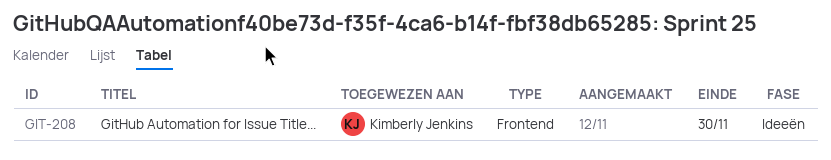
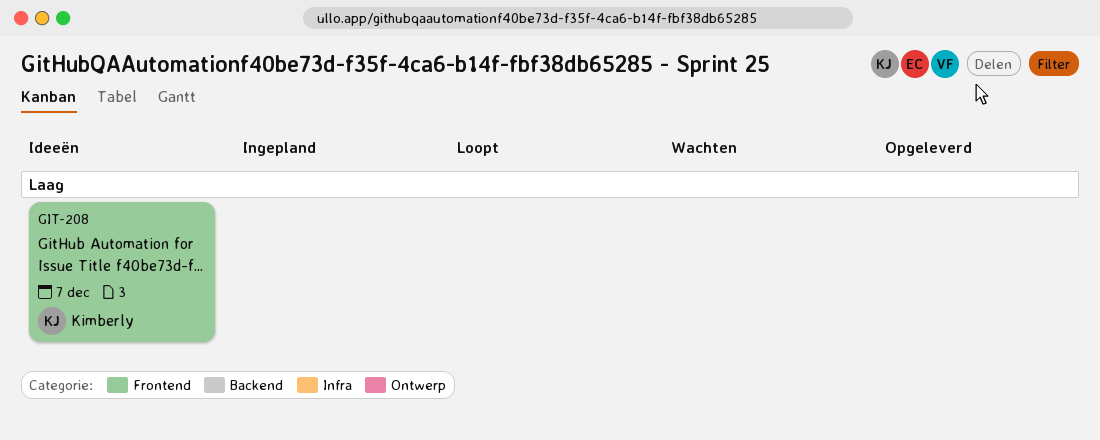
GIT-208, due: Nov 30 -> Dec 7

